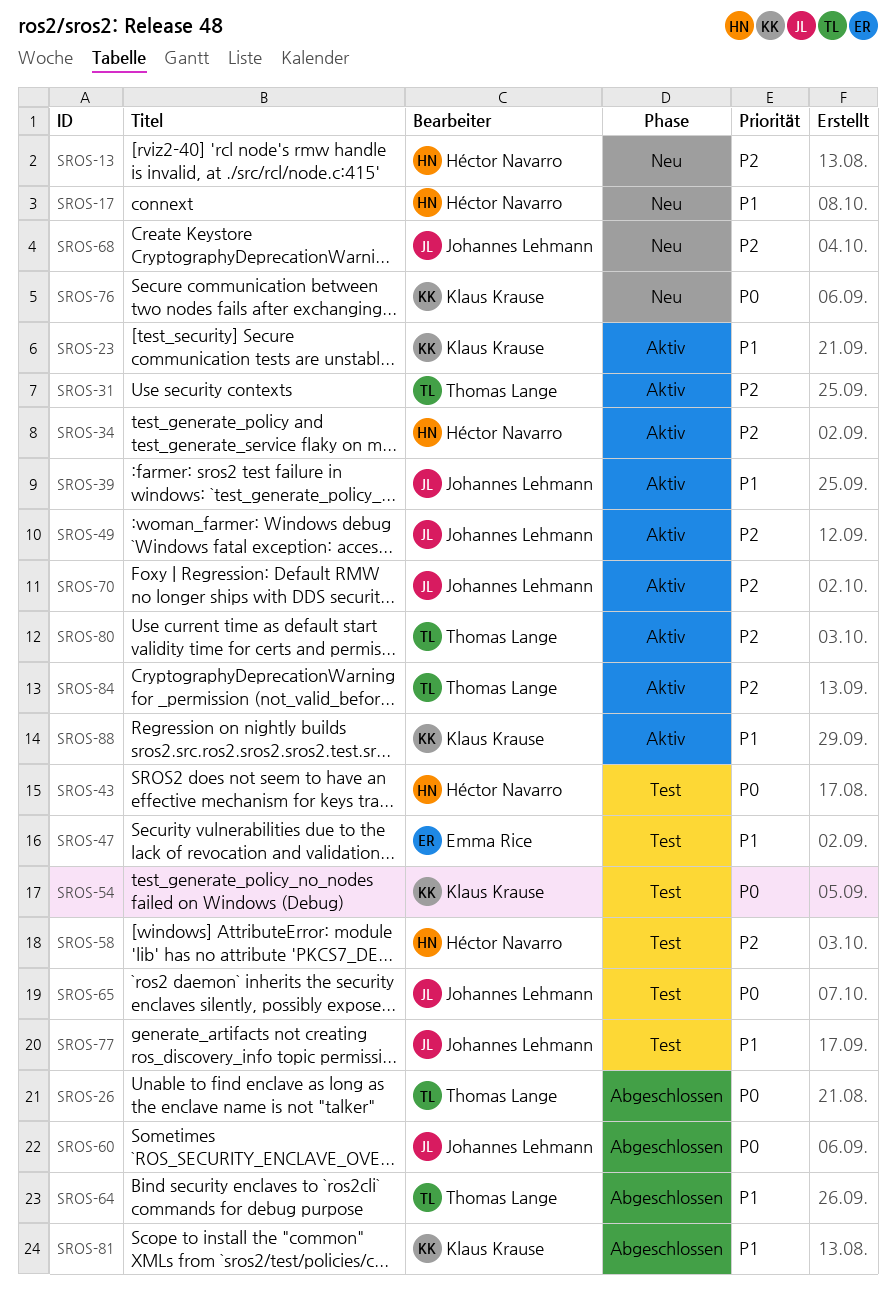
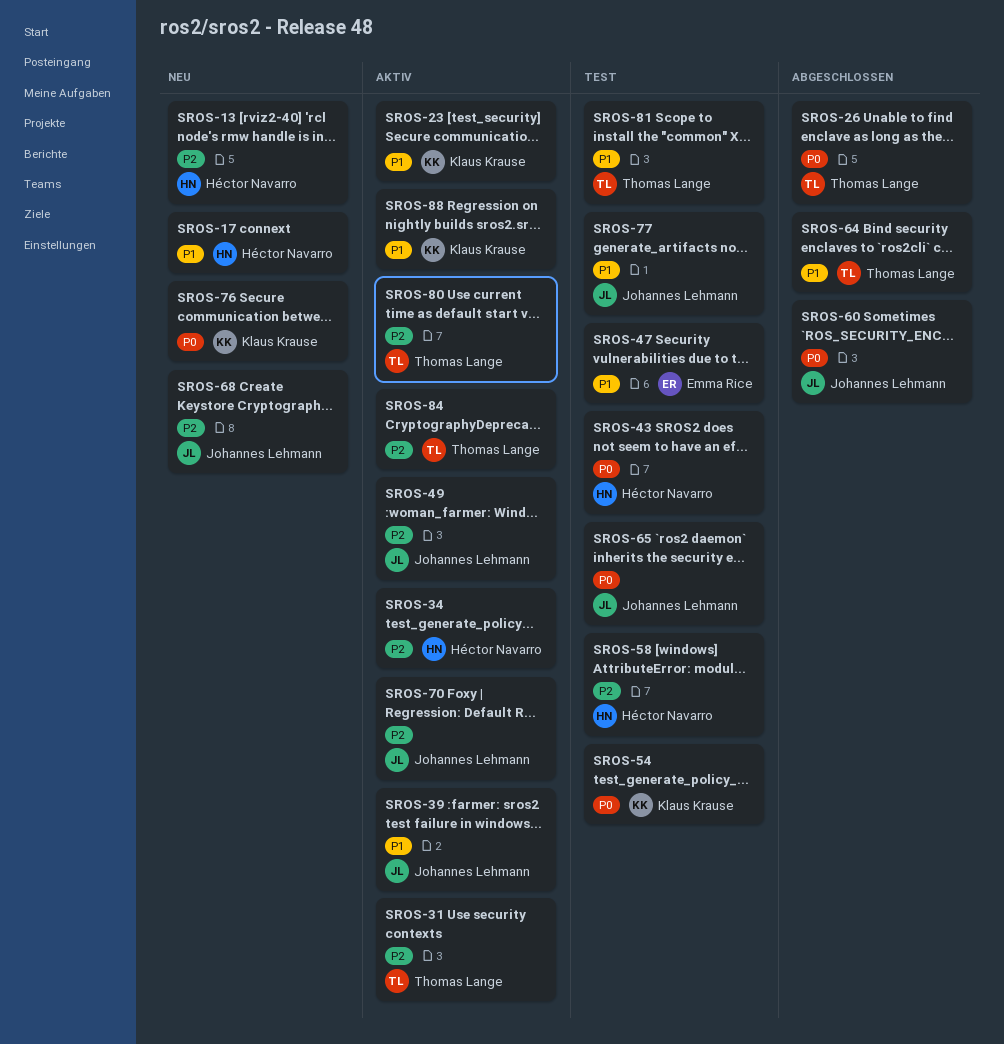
SROS-81, status: Abgeschlossen -> Test
SROS-81, owner: Klaus Krause -> Thomas Lange

